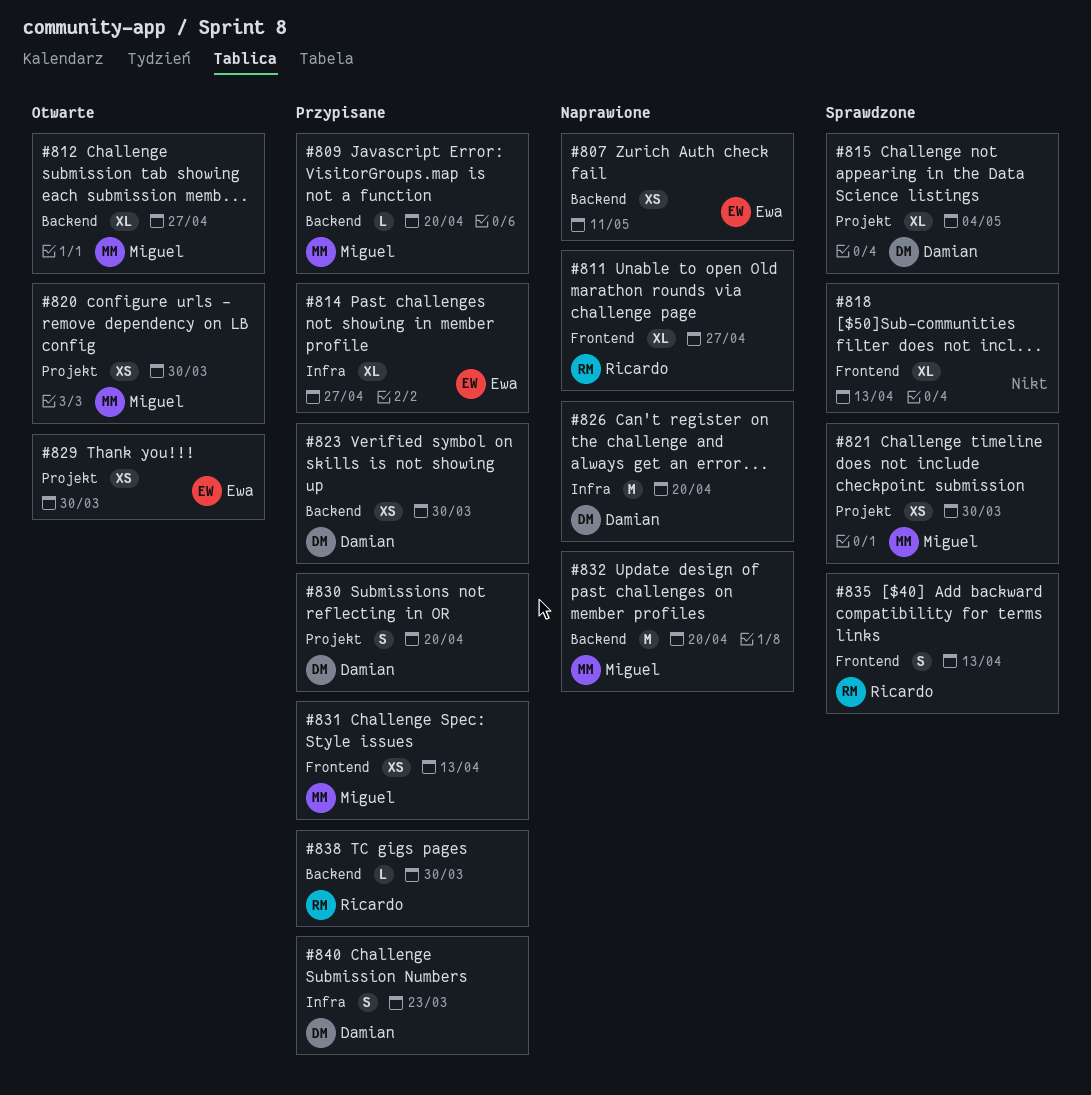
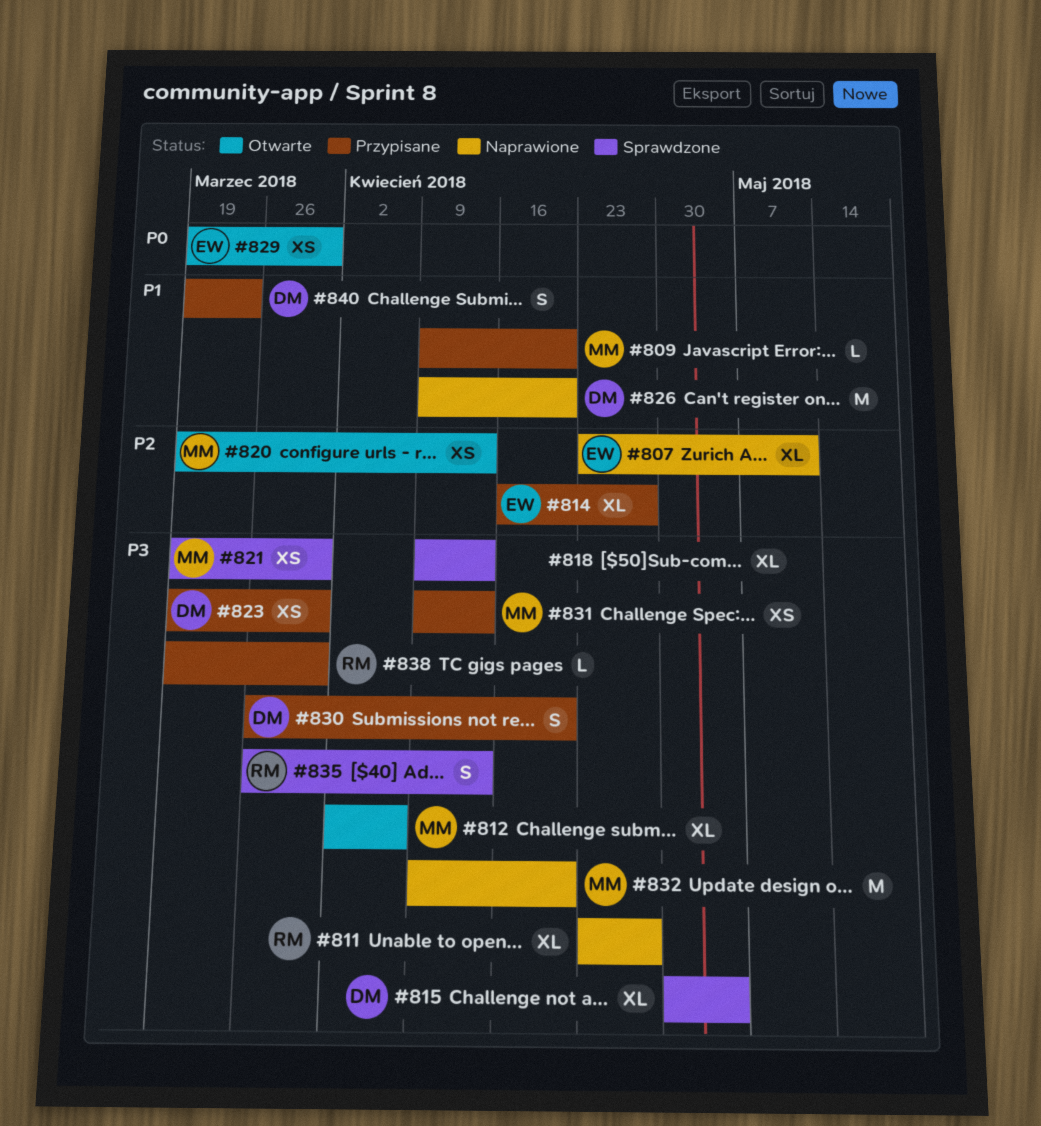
#807, estimate: XS -> XL
#812, due: Apr 27 -> Apr 6
#820, due: Mar 30 -> Apr 13

